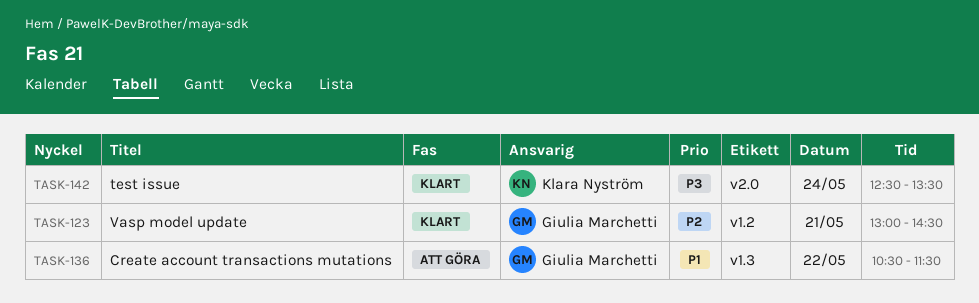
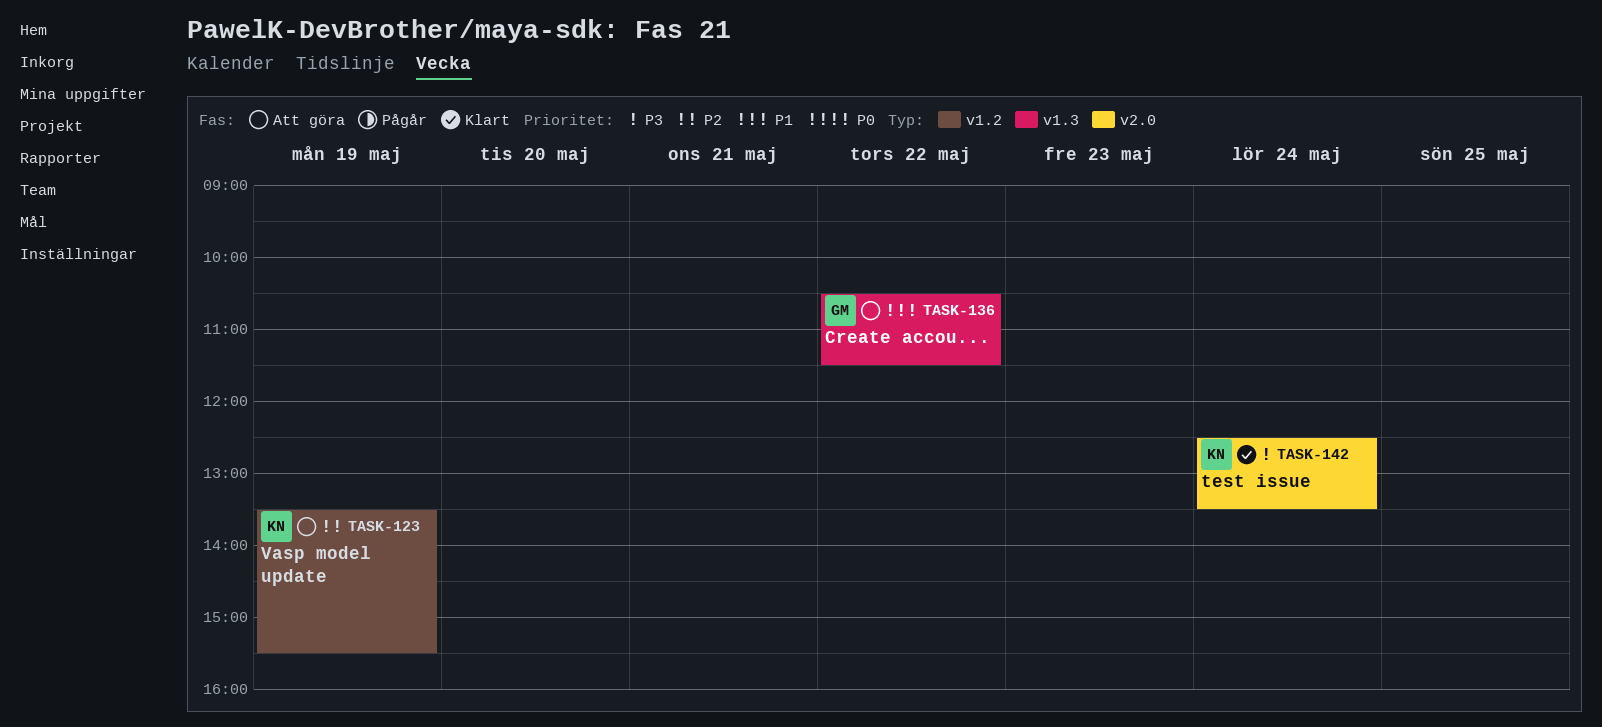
TASK-123, status: Klart -> Att göra
TASK-123, owner: Giulia Marchetti -> Klara Nyström
TASK-123, day: May 21 -> May 19
TASK-123, begins: 13:00 -> 13:30
TASK-123, ends: 14:30 -> 15:30

